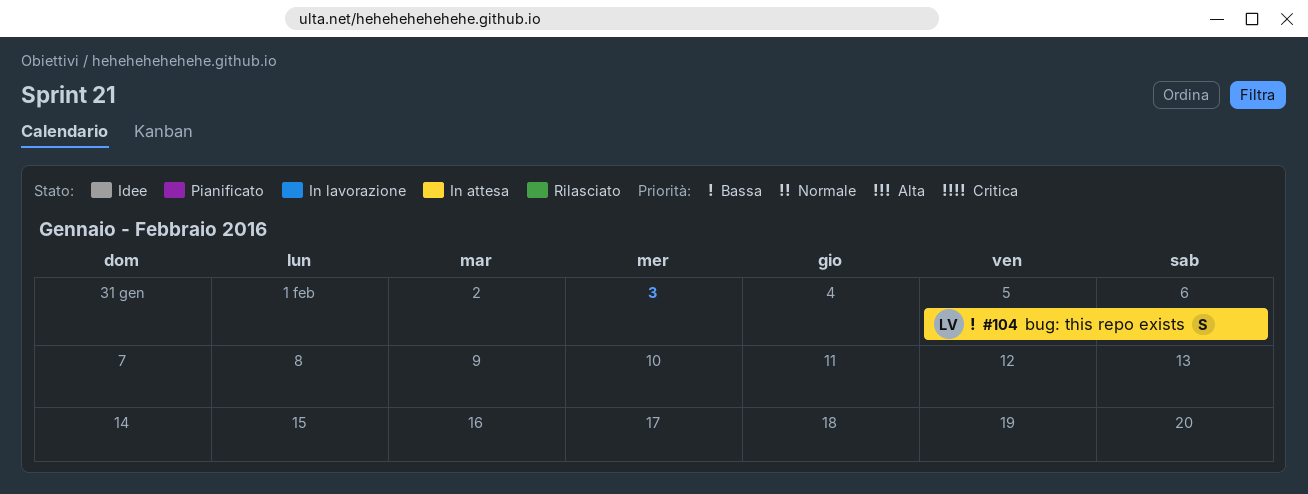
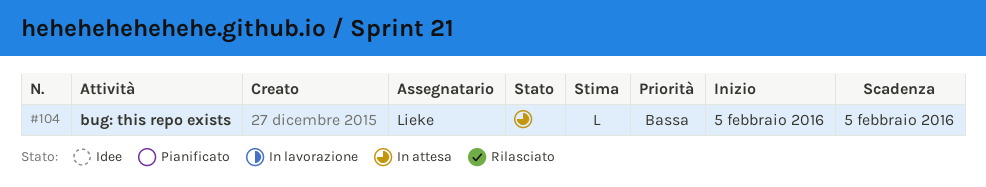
#104, estimate: S -> L
#104, due: Feb 6 -> Feb 5

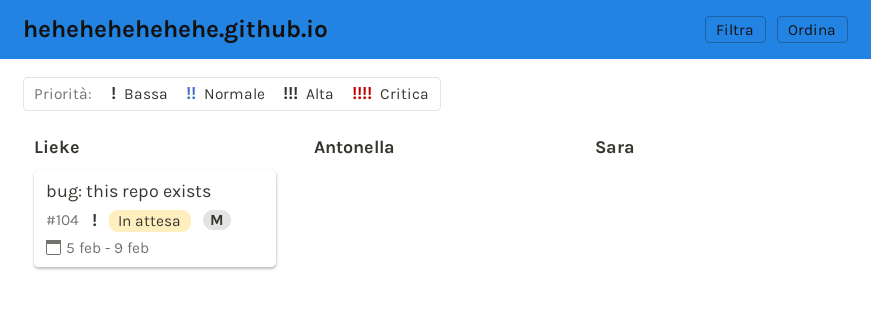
#104, estimate: L -> M
#104, due: Feb 5 -> Feb 9

